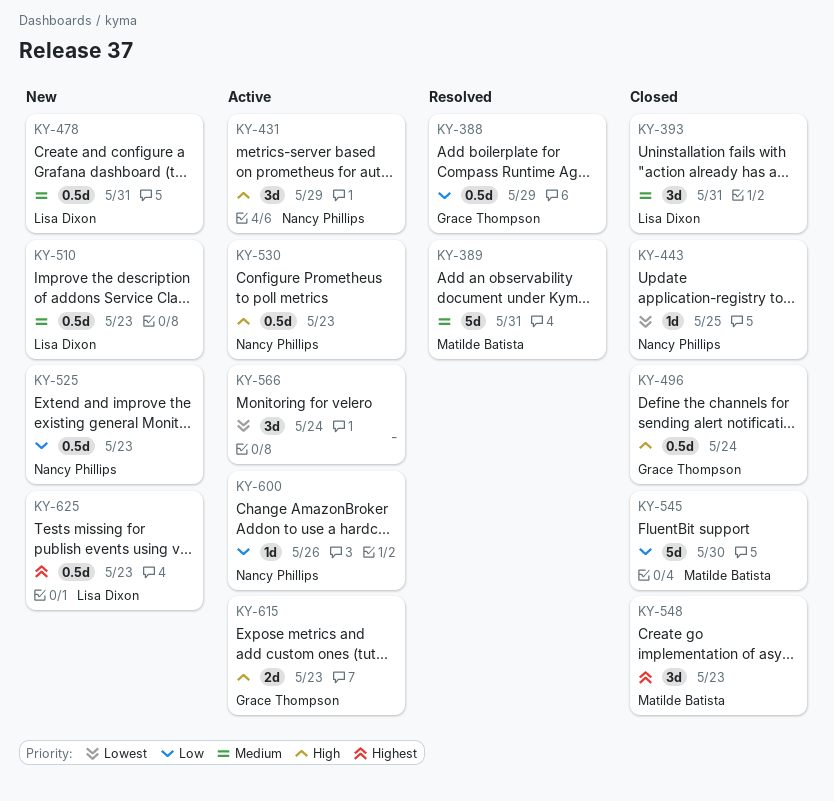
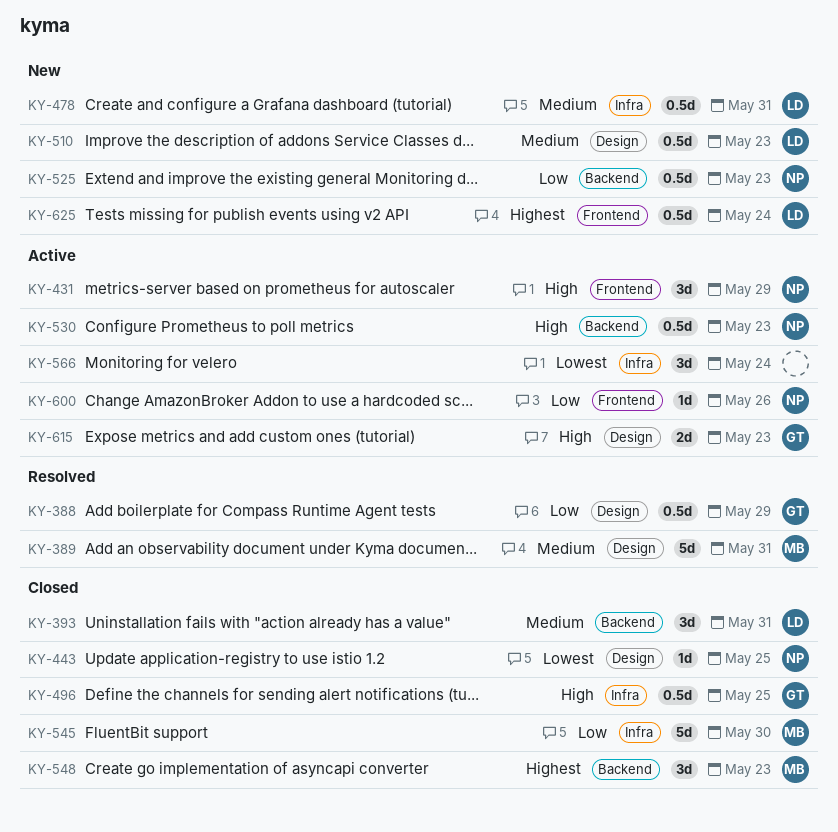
KY-496, due: May 24 -> May 25
KY-625, due: May 23 -> May 24

